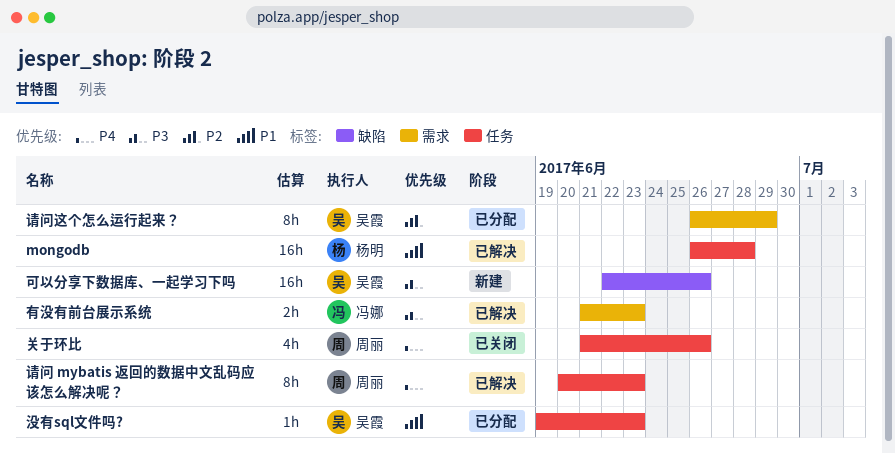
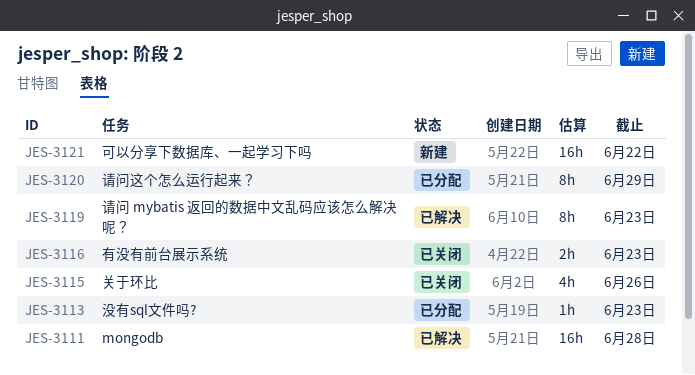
可以分享下数据库、一起学习下吗, due: Jun 26 -> Jun 22
有没有前台展示系统, status: 已解决 -> 已关闭

